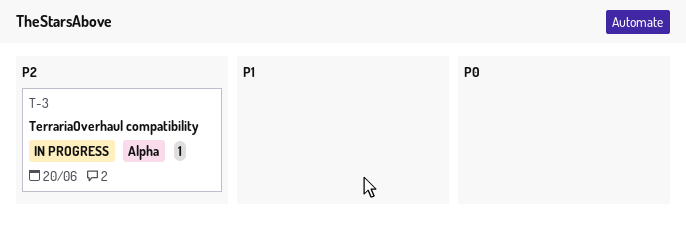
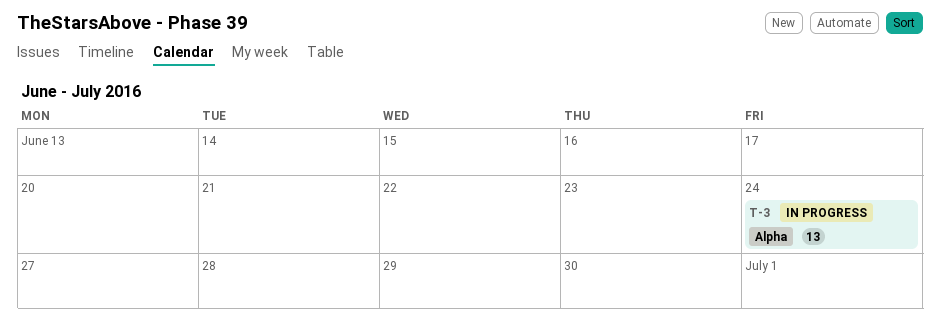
T-3, estimate: 1 -> 13
T-3, due: Jun 20 -> Jun 24

